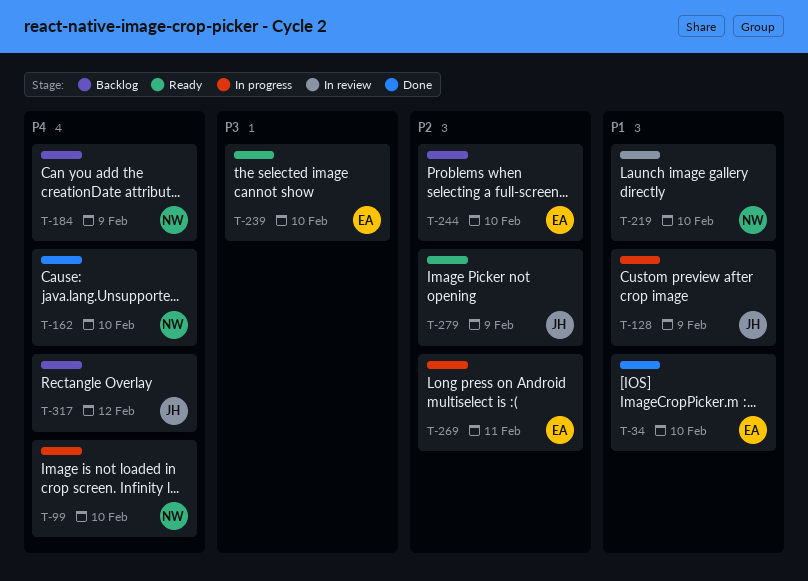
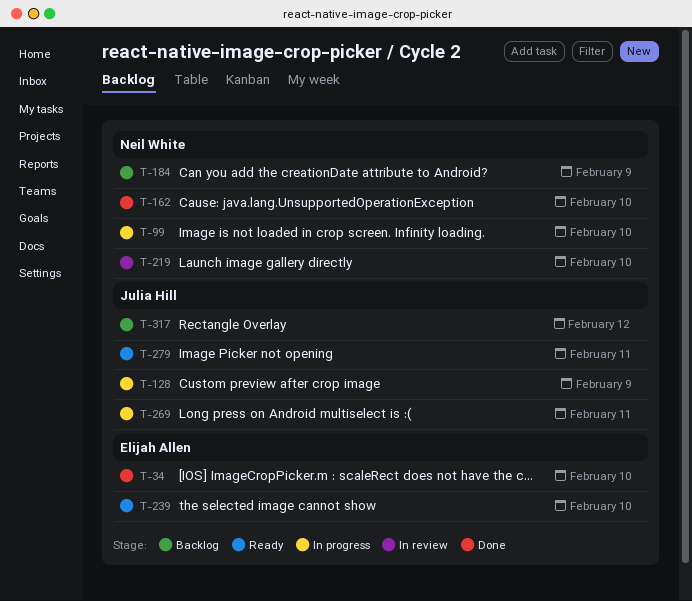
T-244: present -> none
T-269, owner: Elijah Allen -> Julia Hill
T-279, due: Feb 9 -> Feb 11

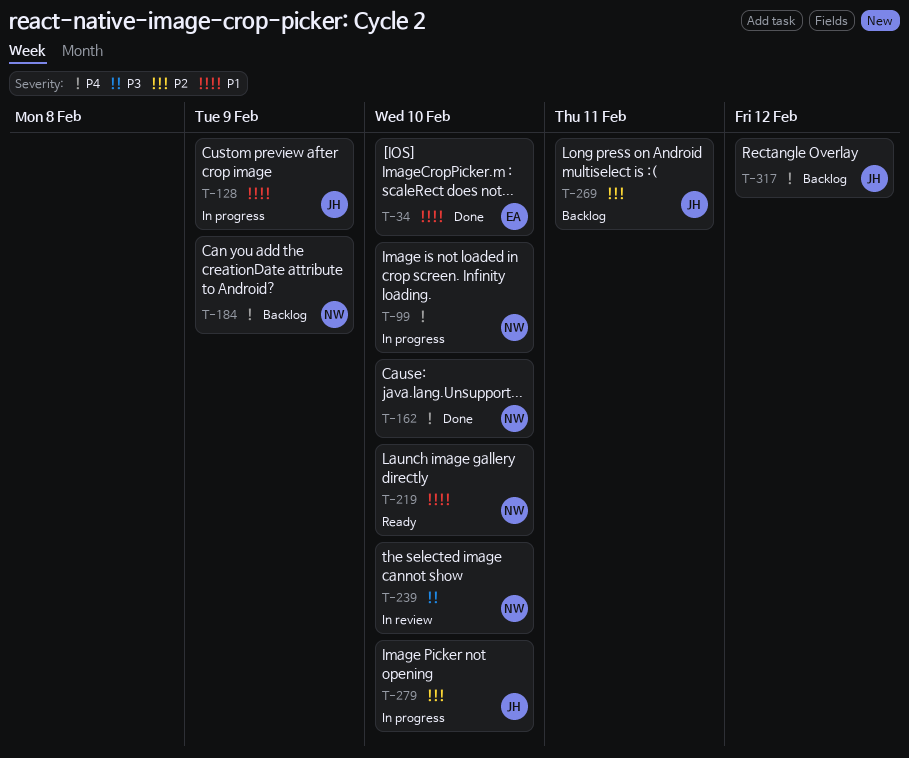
T-219, status: In review -> Ready
T-239, status: Ready -> In review
T-239, owner: Elijah Allen -> Neil White
T-269, status: In progress -> Backlog
T-279, status: Ready -> In progress
T-279, due: Feb 11 -> Feb 10

